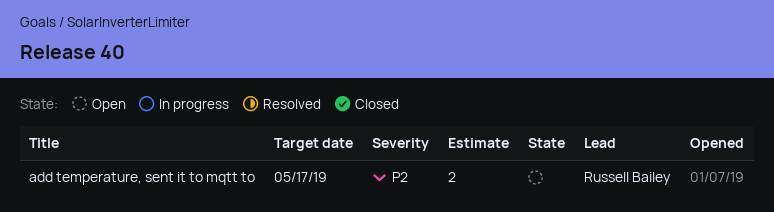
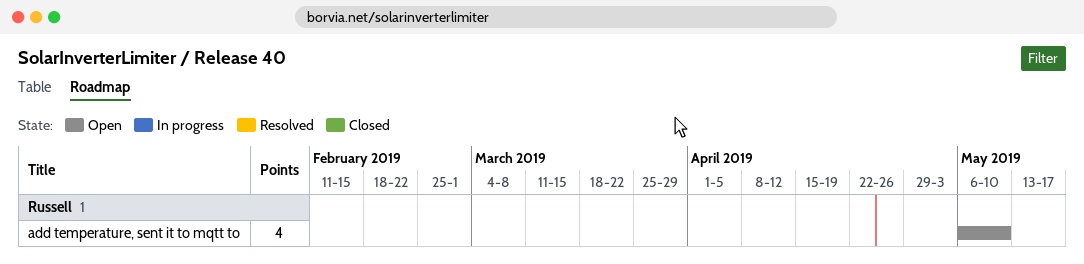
add temperature, sent it to mqtt to, estimate: 2 -> 4
add temperature, sent it to mqtt to, due: May 17 -> May 10

